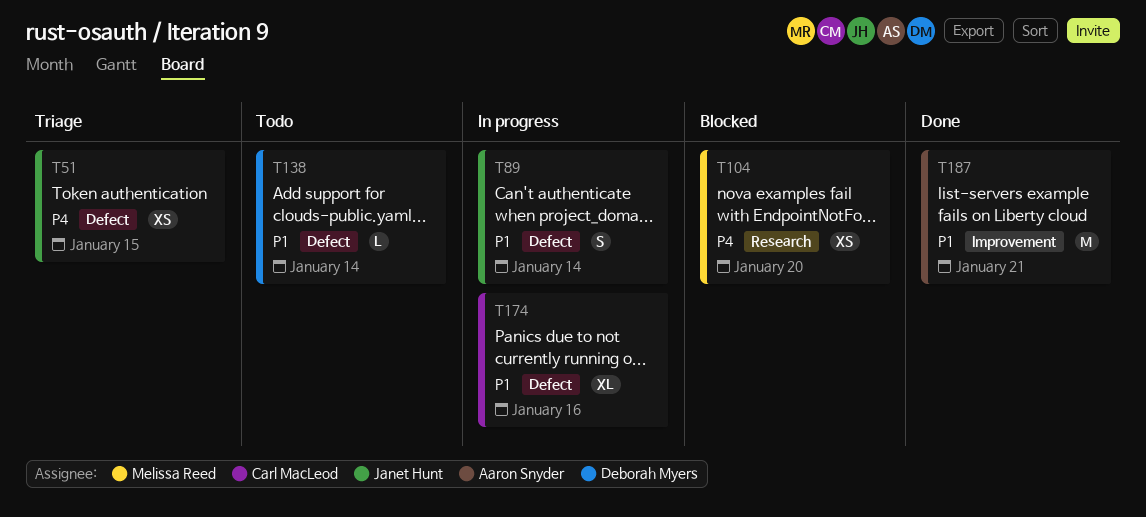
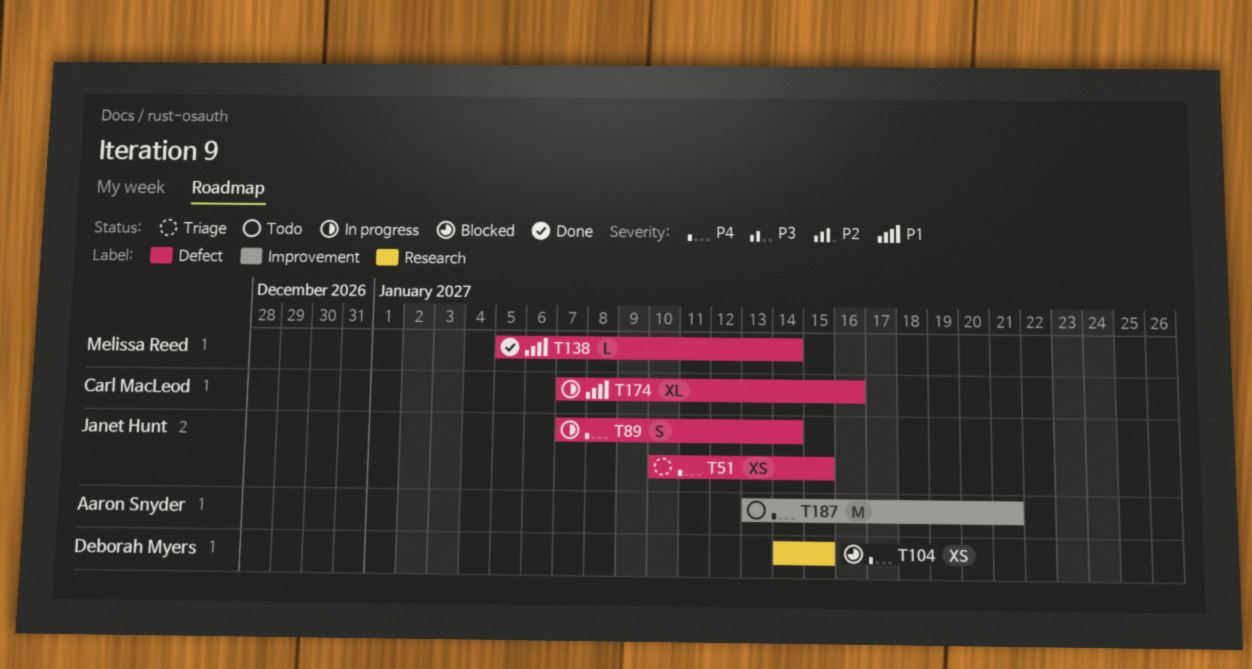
T89, priority: P1 -> P4
T104, owner: Melissa Reed -> Deborah Myers
T104, due: Jan 20 -> Jan 15
T138, status: Todo -> Done
T138, owner: Deborah Myers -> Melissa Reed
T187, status: Done -> Todo
T187, priority: P1 -> P4

